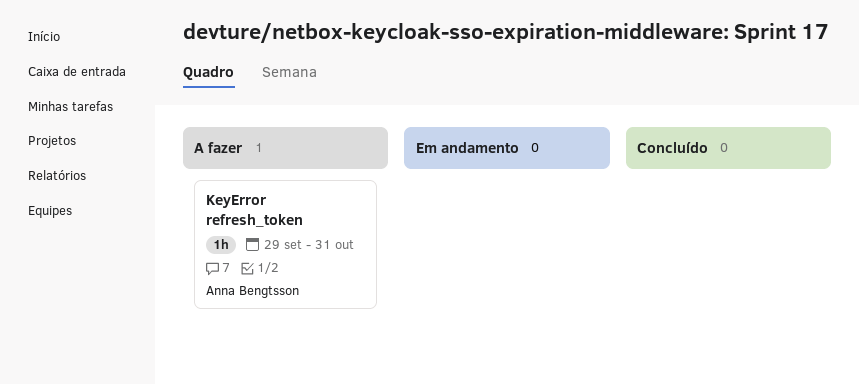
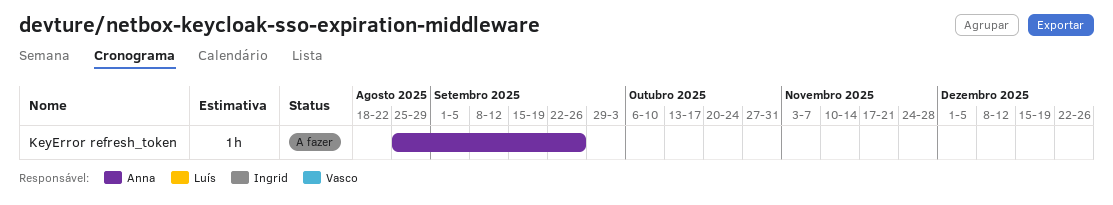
KeyError refresh_token, start: Sep 29 -> Aug 25
KeyError refresh_token, due: Oct 31 -> Sep 26

